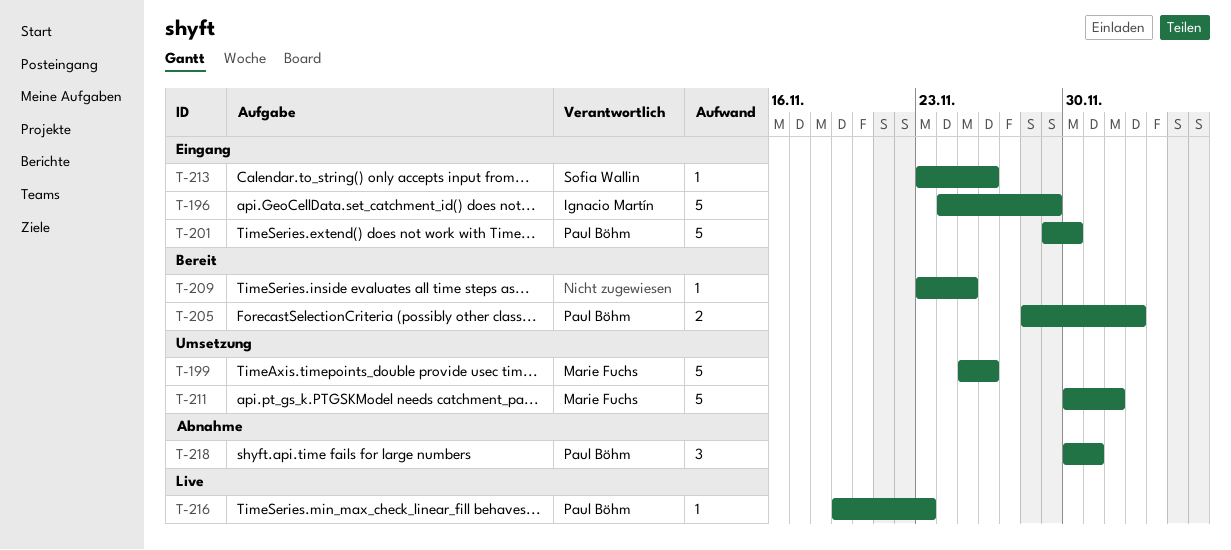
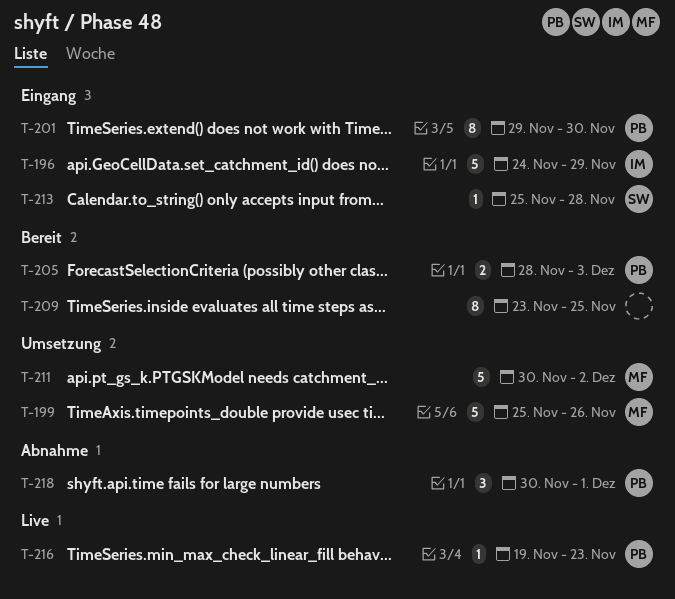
T-201, estimate: 5 -> 8
T-209, estimate: 1 -> 8
T-213, start: Nov 23 -> Nov 25
T-213, due: Nov 26 -> Nov 28

